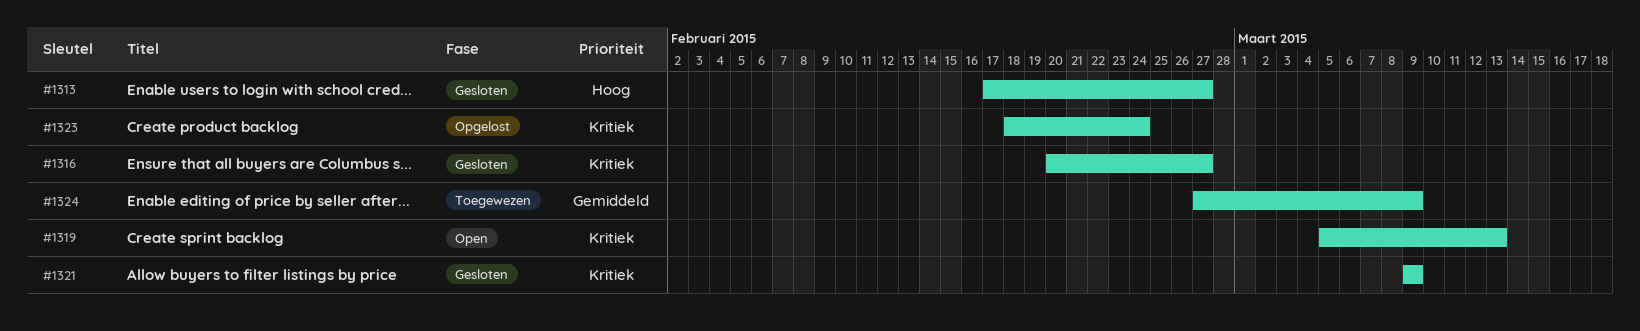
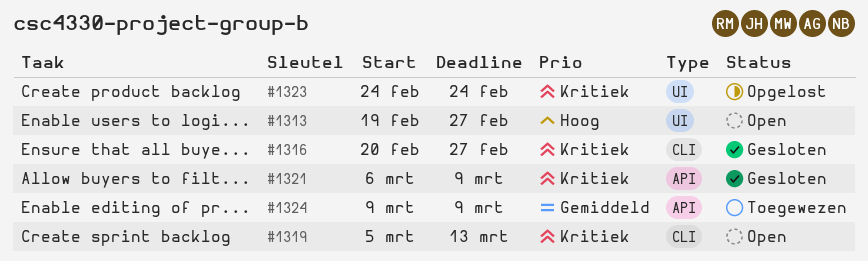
#1313, status: Gesloten -> Open
#1313, start: Feb 17 -> Feb 19
#1321, start: Mar 9 -> Mar 6
#1323, start: Feb 18 -> Feb 24
#1324, start: Feb 27 -> Mar 9

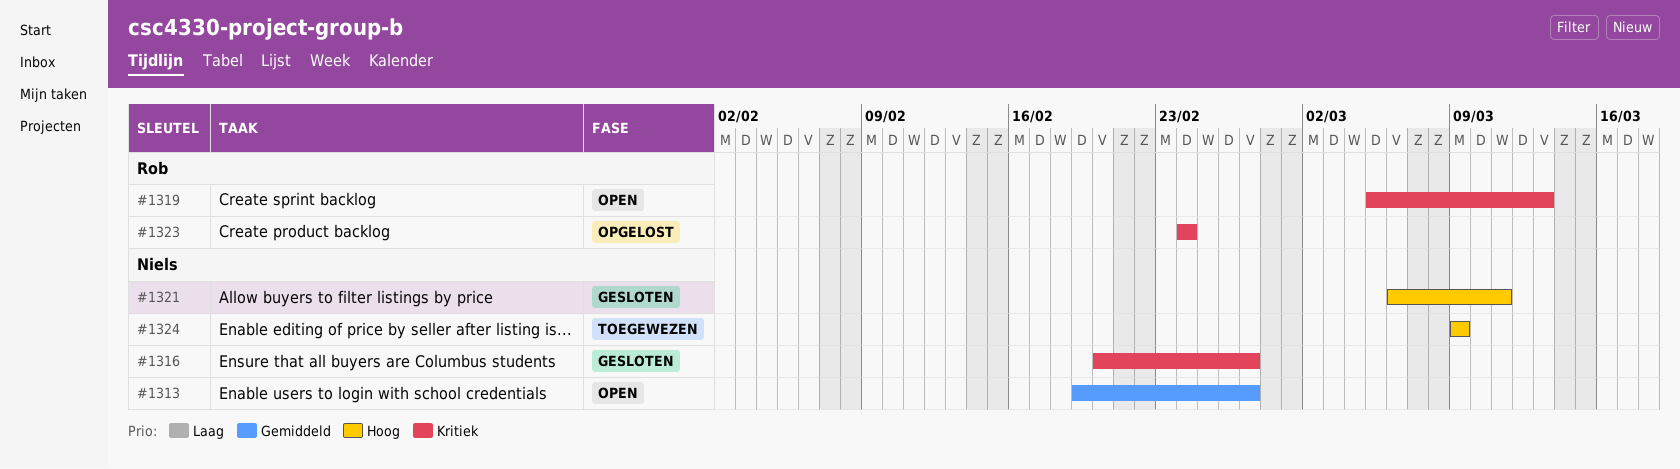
#1313, priority: Hoog -> Gemiddeld
#1321, priority: Kritiek -> Hoog
#1321, due: Mar 9 -> Mar 11
#1324, priority: Gemiddeld -> Hoog

